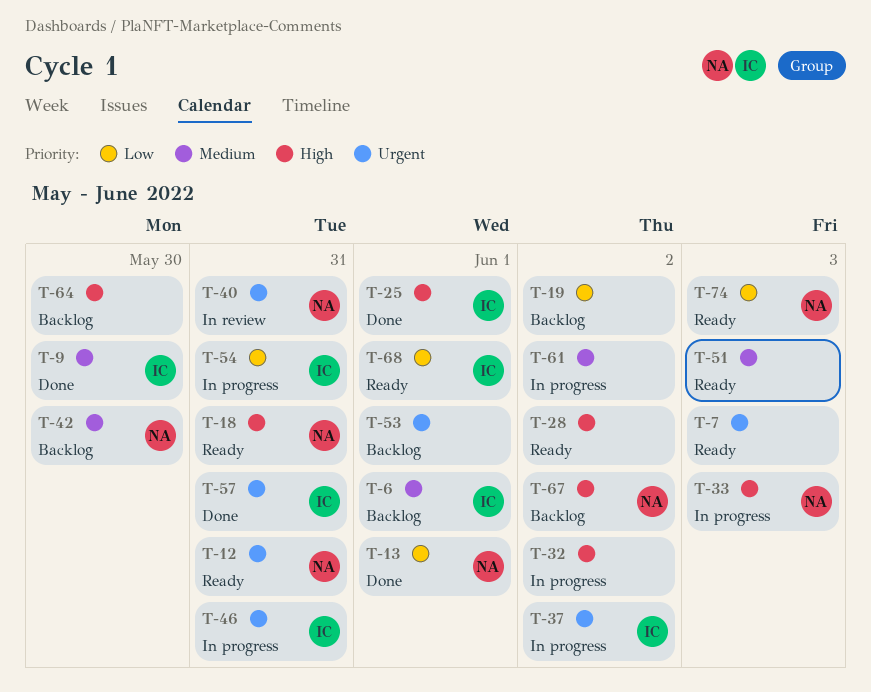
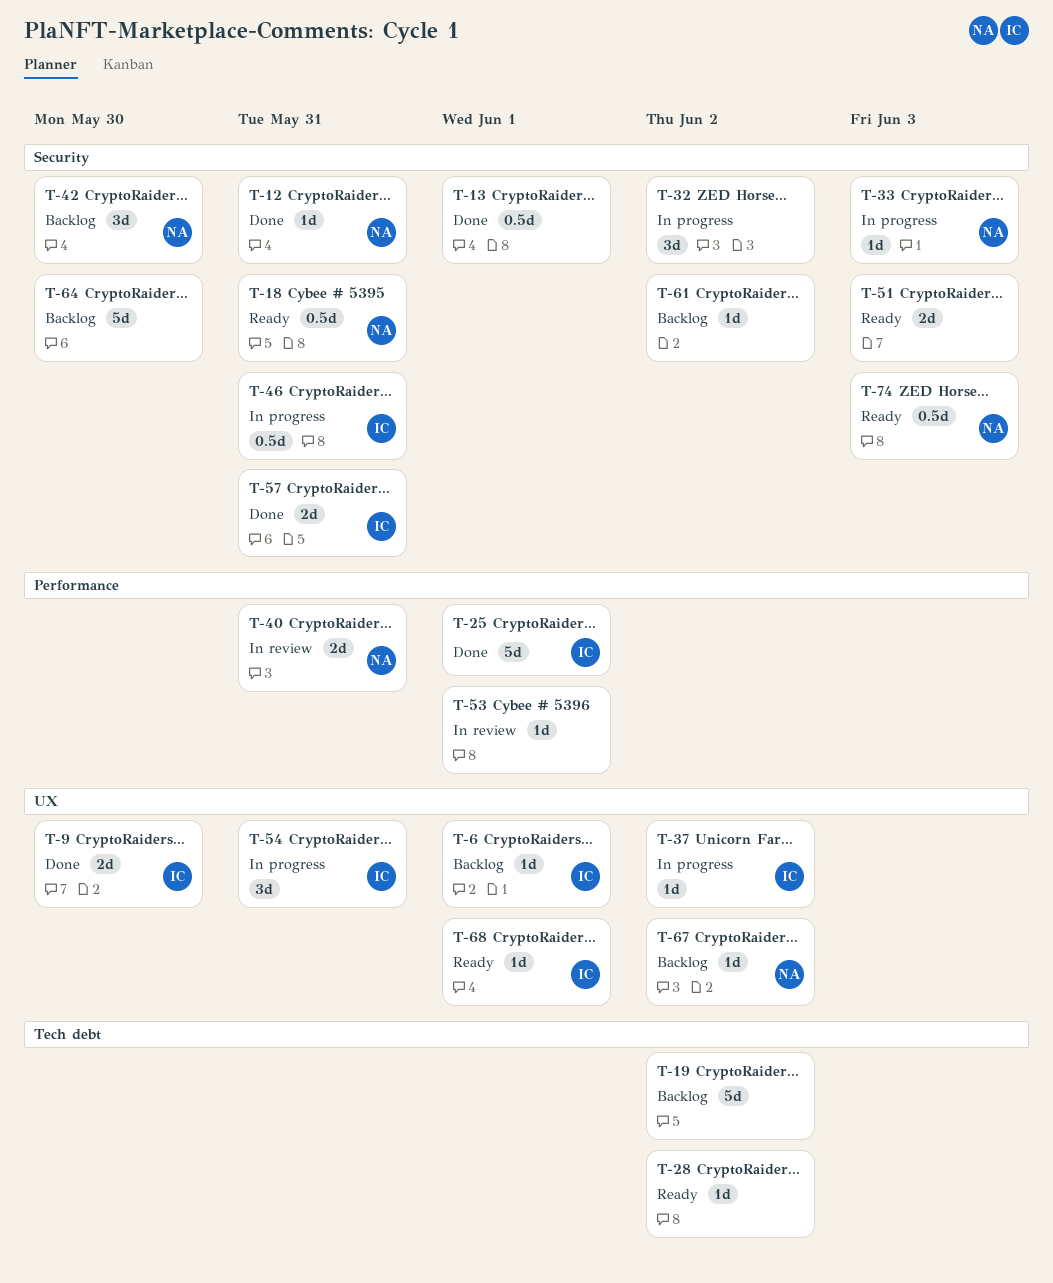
T-7: present -> none
T-12, status: Ready -> Done
T-13, owner: NA -> none
T-53, status: Backlog -> In review
T-61, status: In progress -> Backlog

